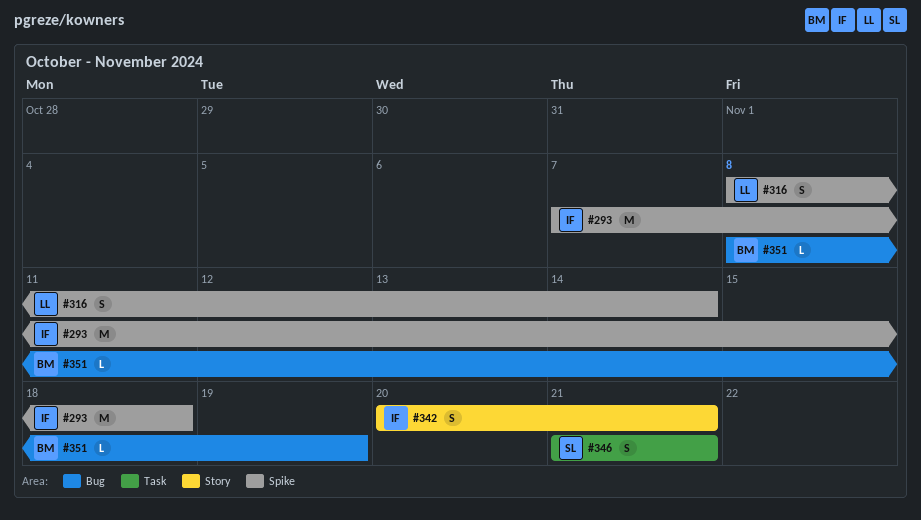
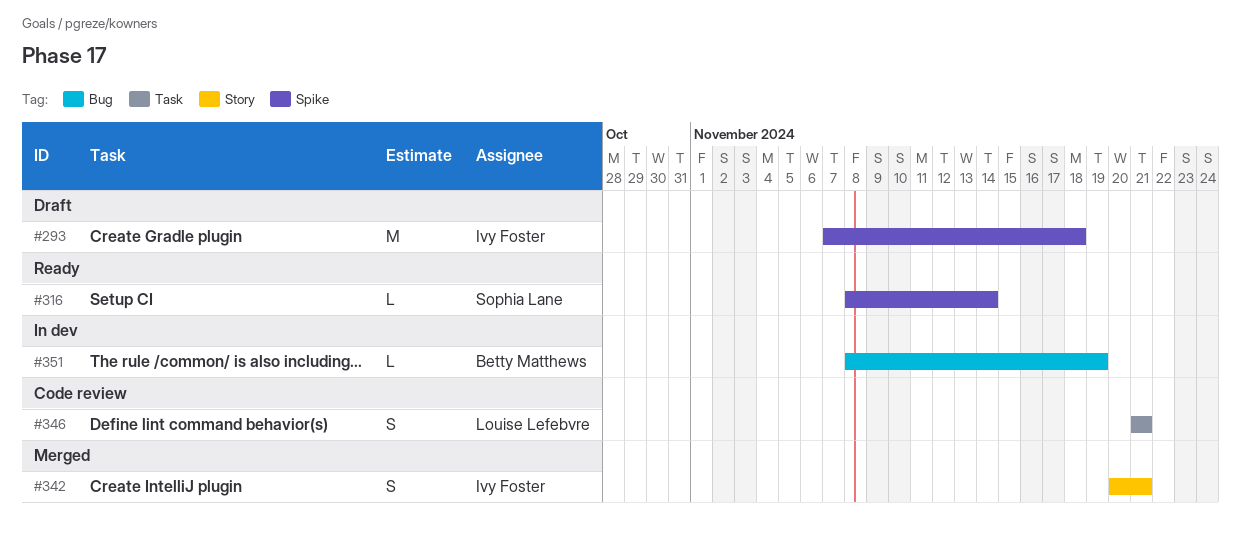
#316, owner: Louise Lefebvre -> Sophia Lane
#316, estimate: S -> L
#346, owner: Sophia Lane -> Louise Lefebvre

